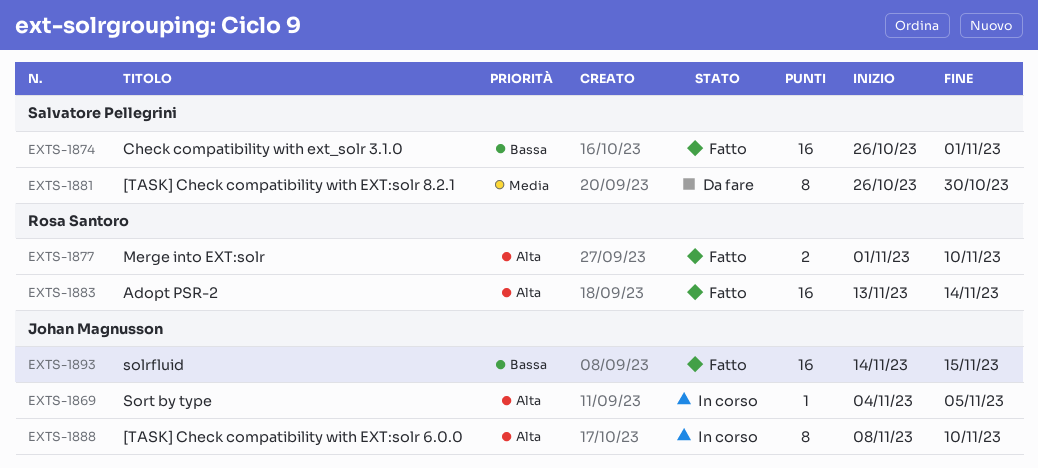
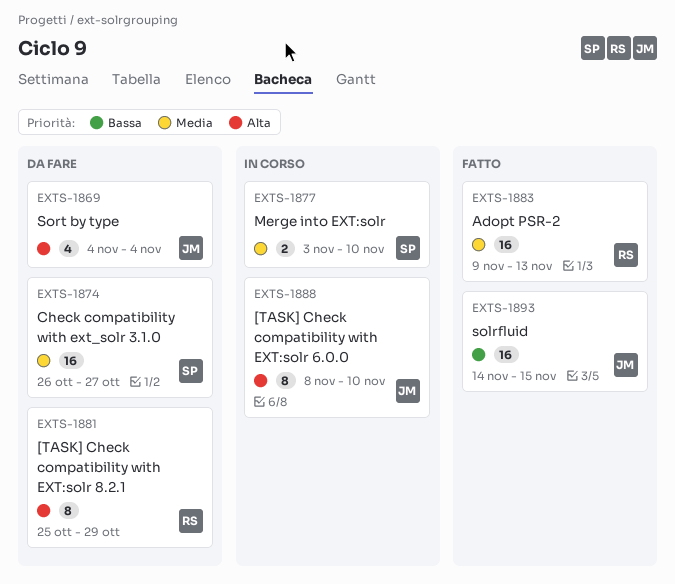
EXTS-1869, status: In corso -> Da fare
EXTS-1869, estimate: 1 -> 4
EXTS-1869, due: Nov 5 -> Nov 4
EXTS-1874, status: Fatto -> Da fare
EXTS-1874, priority: Bassa -> Media
EXTS-1874, due: Nov 1 -> Oct 27
EXTS-1877, status: Fatto -> In corso
EXTS-1877, owner: Rosa Santoro -> Salvatore Pellegrini
EXTS-1877, priority: Alta -> Media
EXTS-1877, start: Nov 1 -> Nov 3
EXTS-1881, owner: Salvatore Pellegrini -> Rosa Santoro
EXTS-1881, priority: Media -> Alta
EXTS-1881, start: Oct 26 -> Oct 25
EXTS-1881, due: Oct 30 -> Oct 29
EXTS-1883, priority: Alta -> Media
EXTS-1883, start: Nov 13 -> Nov 9
EXTS-1883, due: Nov 14 -> Nov 13

